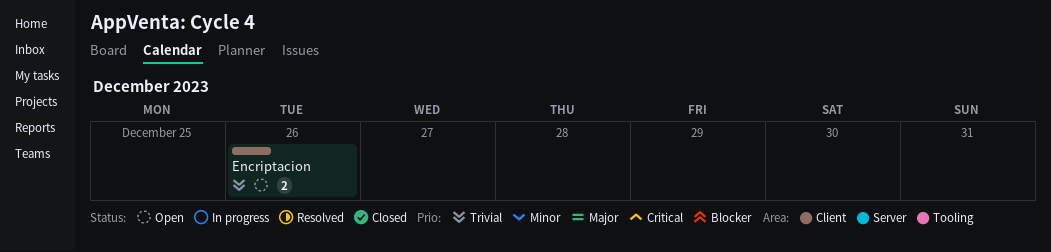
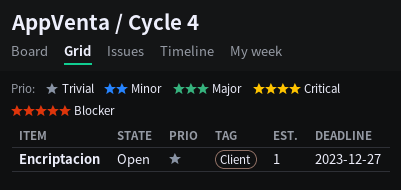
Encriptacion, estimate: 2 -> 1
Encriptacion, due: Dec 26 -> Dec 27

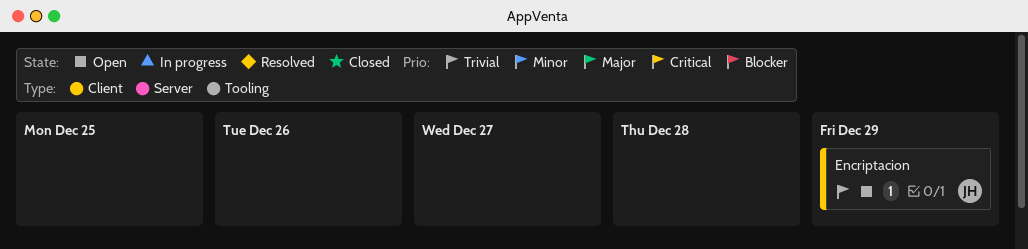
Encriptacion, due: Dec 27 -> Dec 29

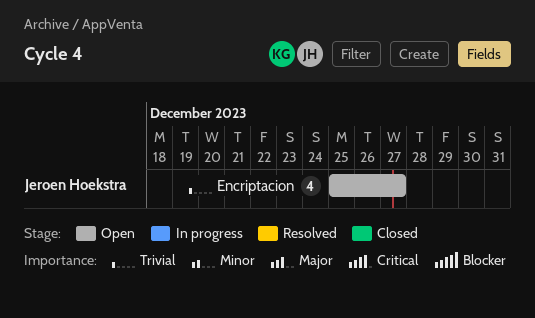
Encriptacion, estimate: 1 -> 4
Encriptacion, due: Dec 29 -> Dec 27

